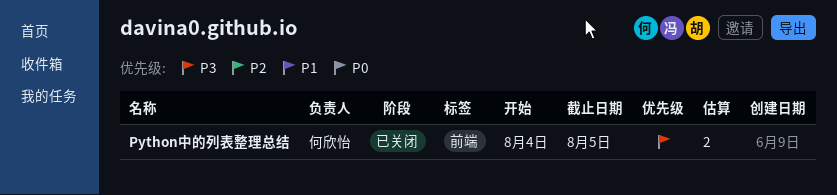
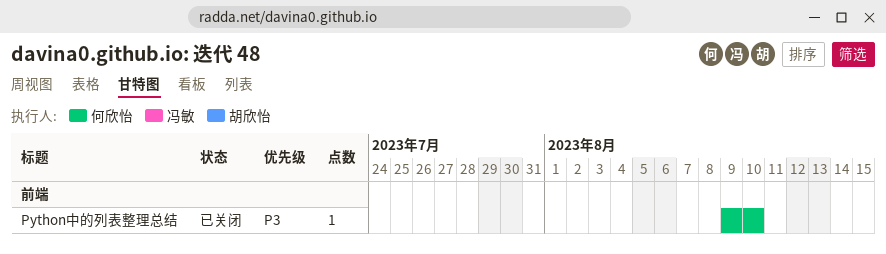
Python中的列表整理总结, estimate: 2 -> 1
Python中的列表整理总结, start: Aug 4 -> Aug 9
Python中的列表整理总结, due: Aug 5 -> Aug 10

